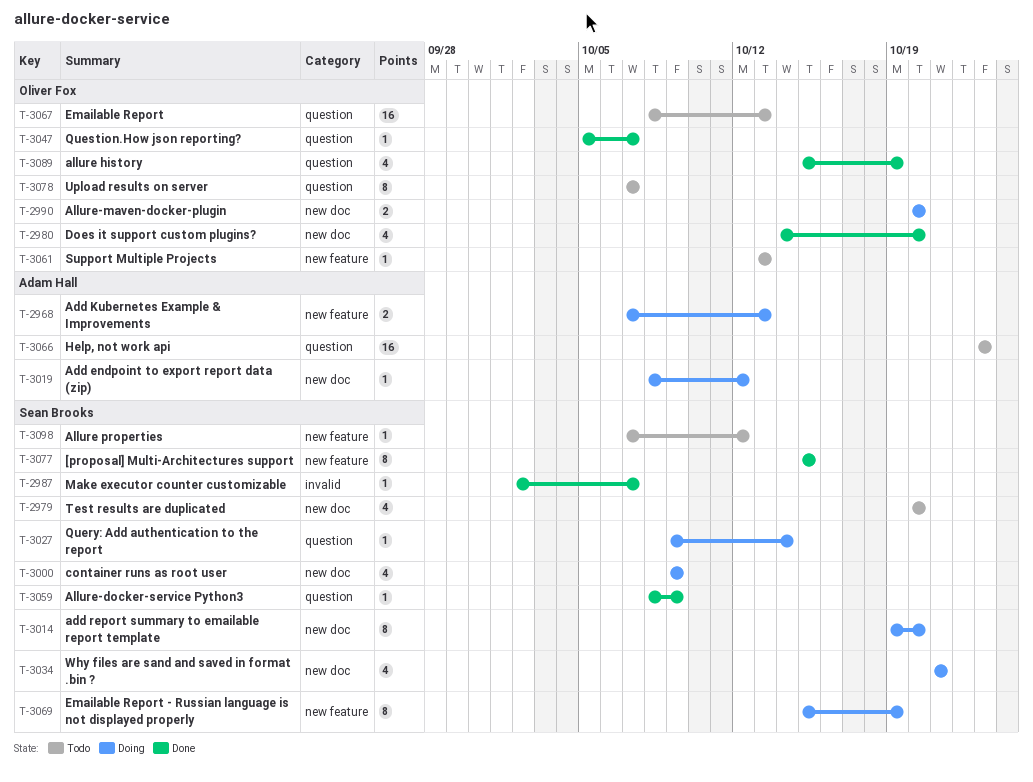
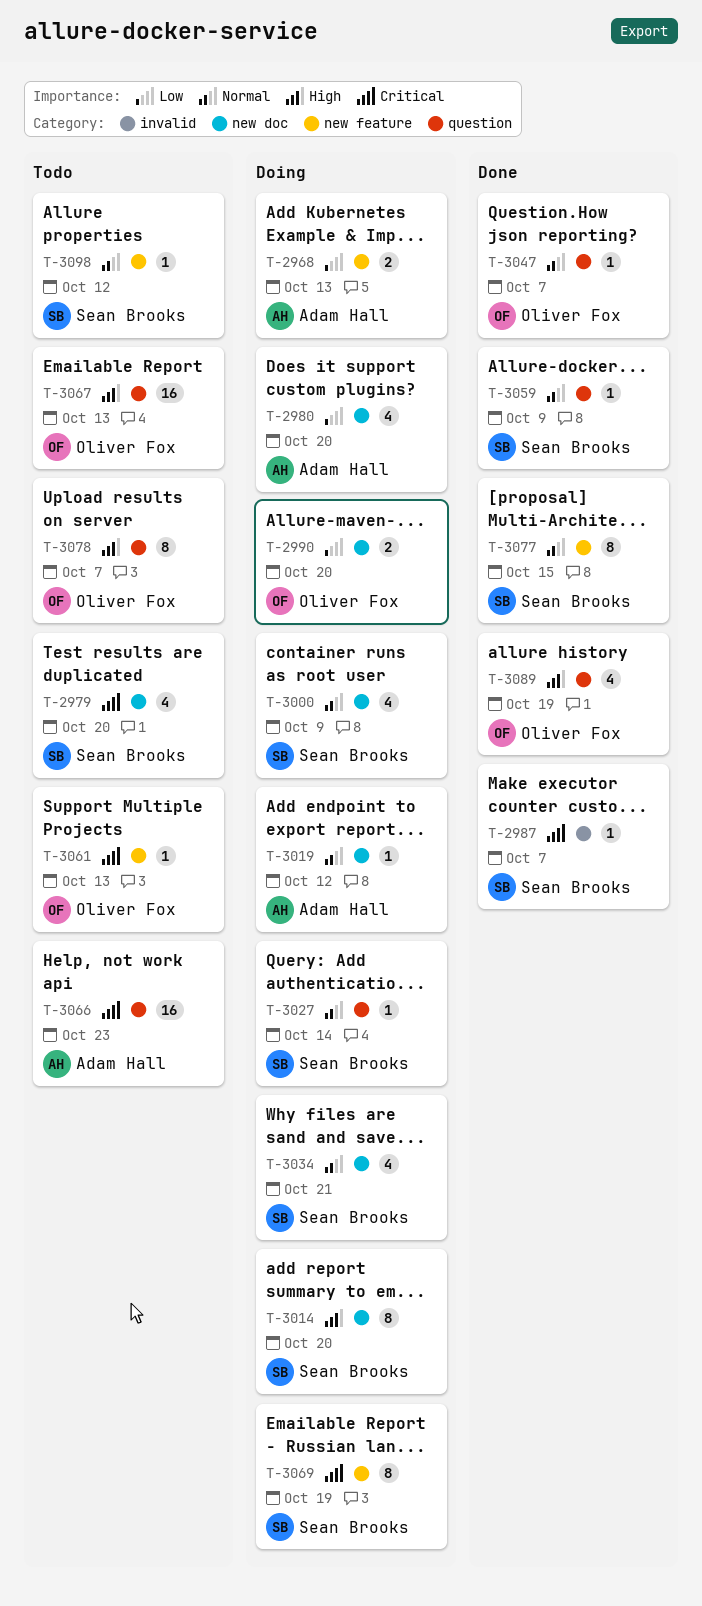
T-2980, status: Done -> Doing
T-2980, owner: Oliver Fox -> Adam Hall

